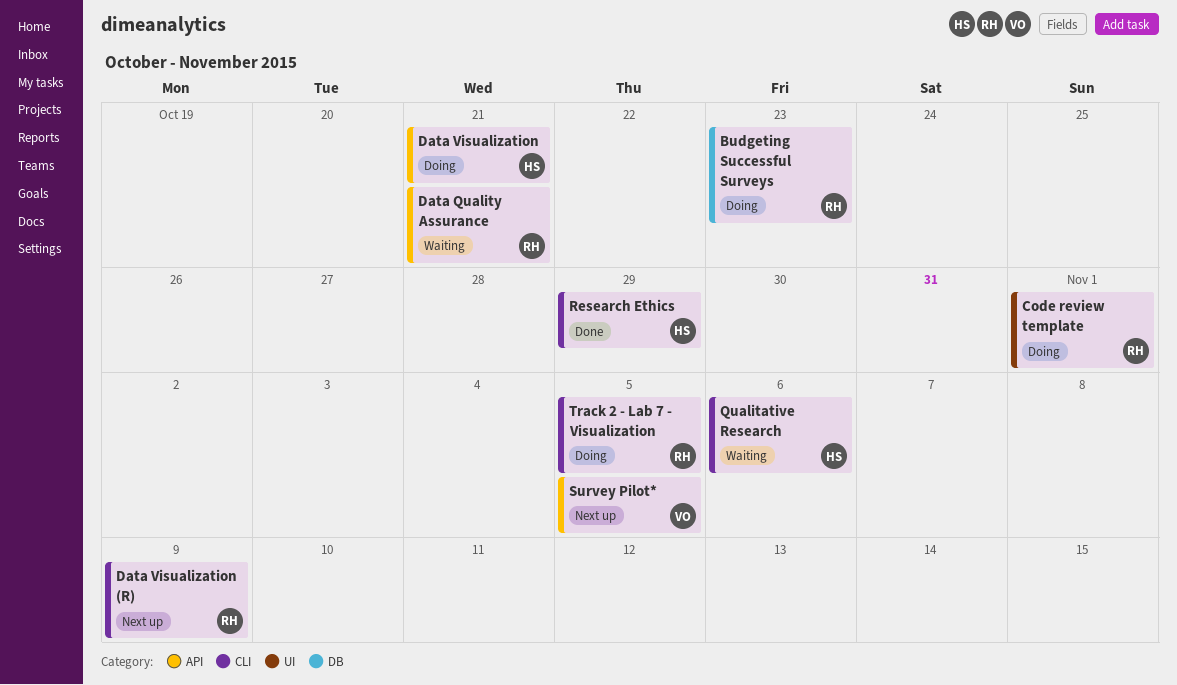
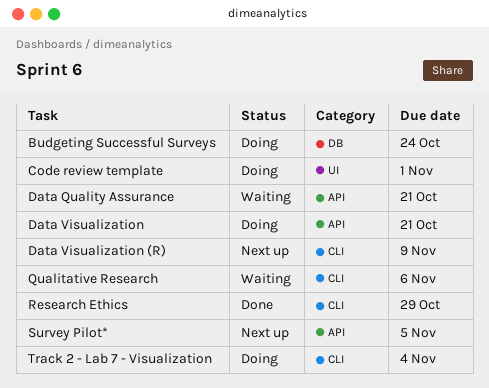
Budgeting Successful Surveys, due: Oct 23 -> Oct 24
Track 2 - Lab 7 - Visualization, due: Nov 5 -> Nov 4

